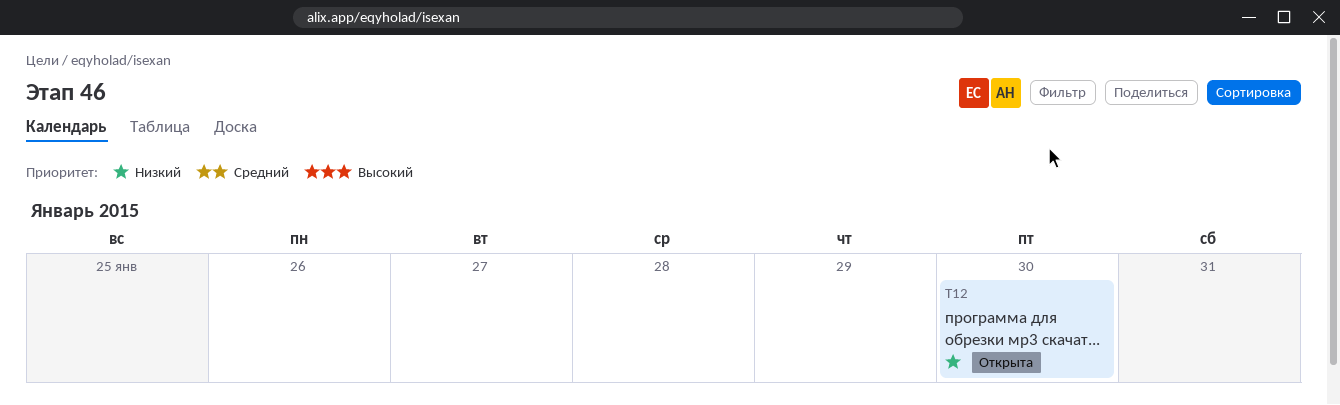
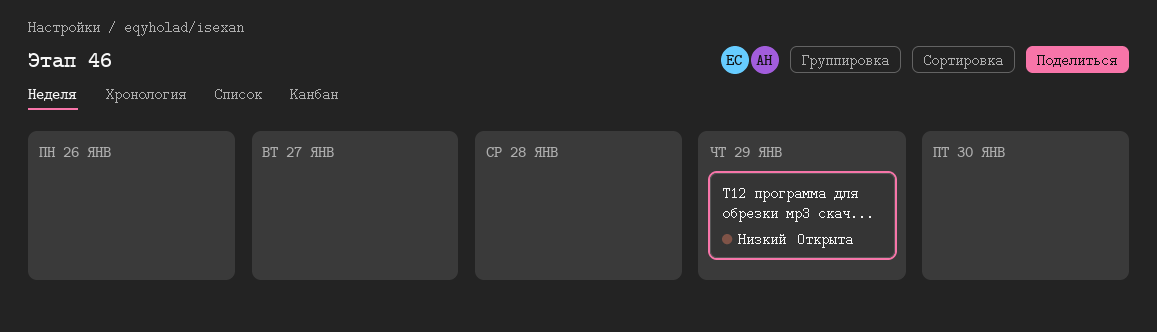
T12, due: Jan 30 -> Jan 29

